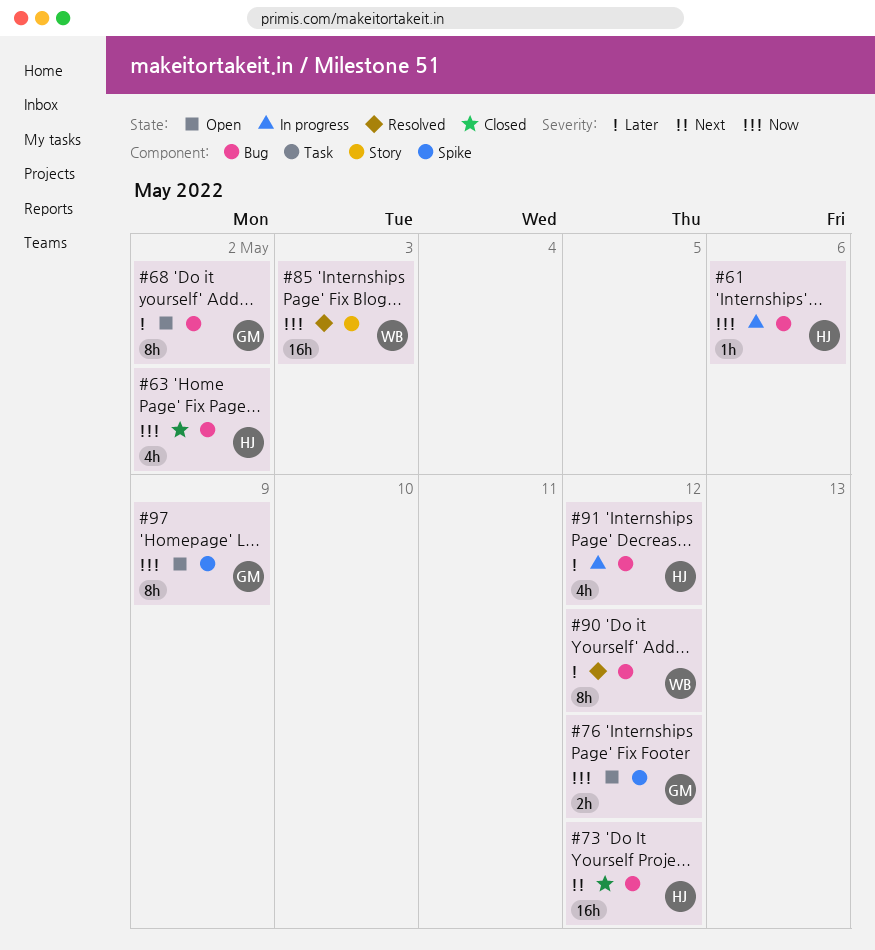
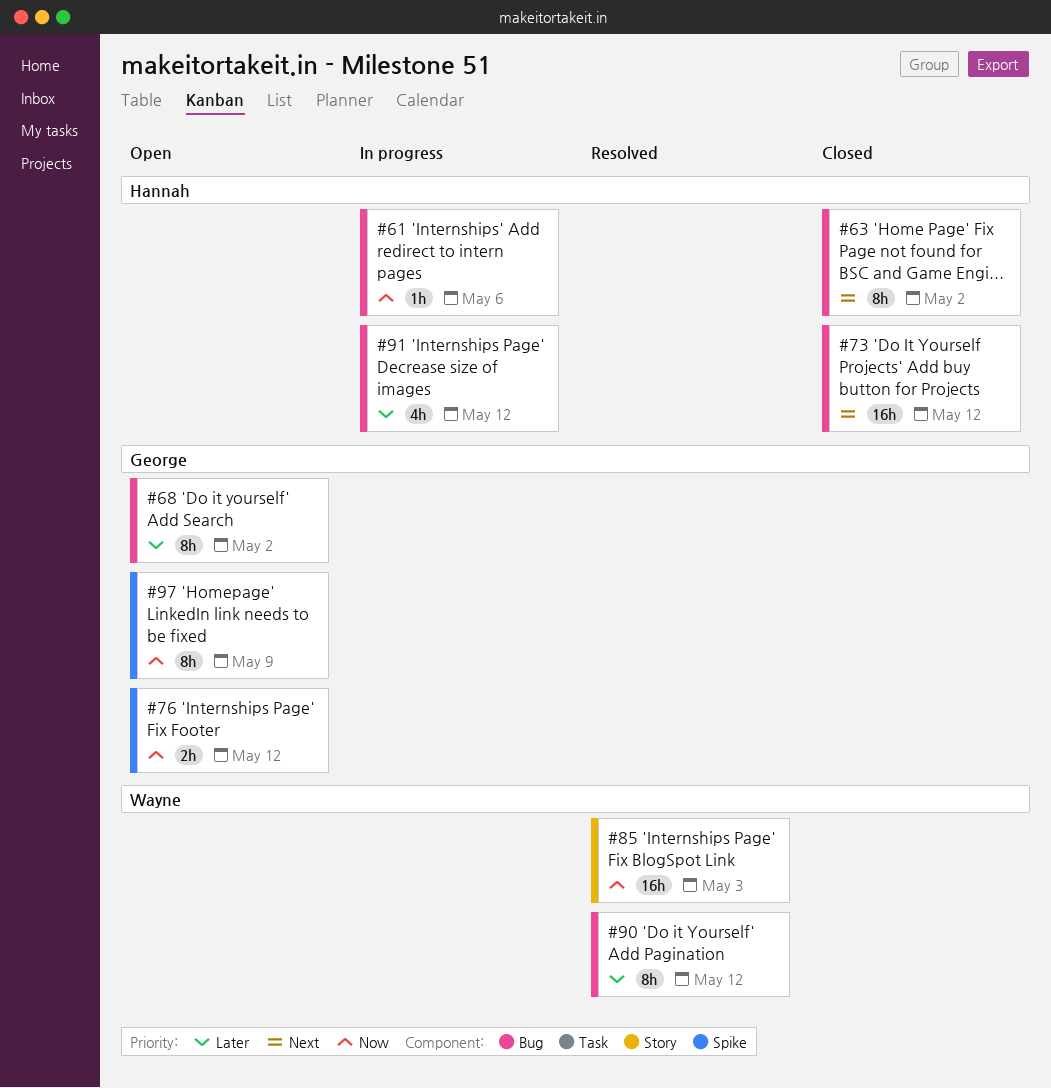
#63, priority: Now -> Next
#63, estimate: 4h -> 8h

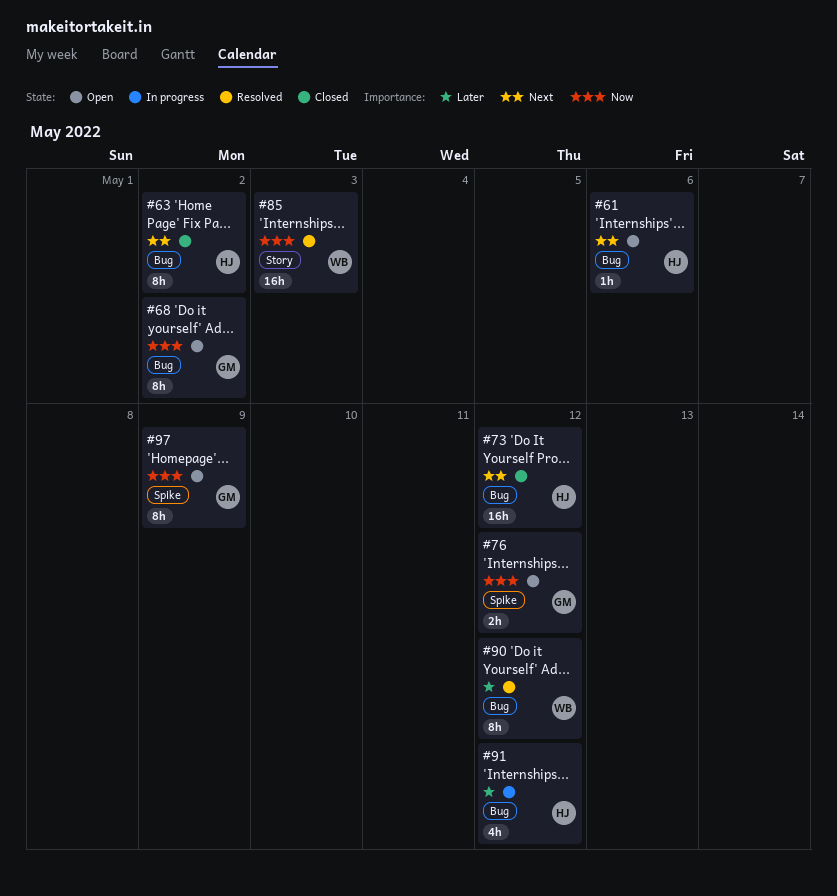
#61, status: In progress -> Open
#61, priority: Now -> Next
#68, priority: Later -> Now

